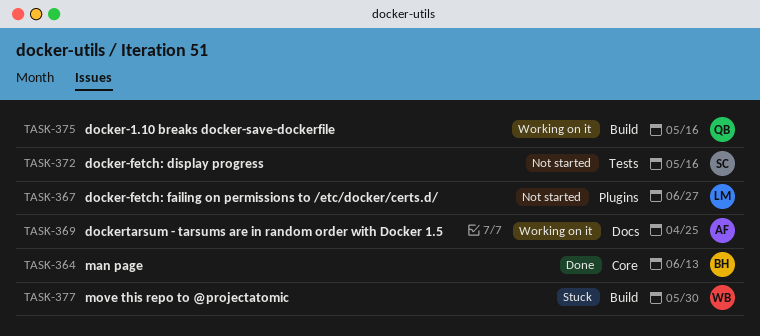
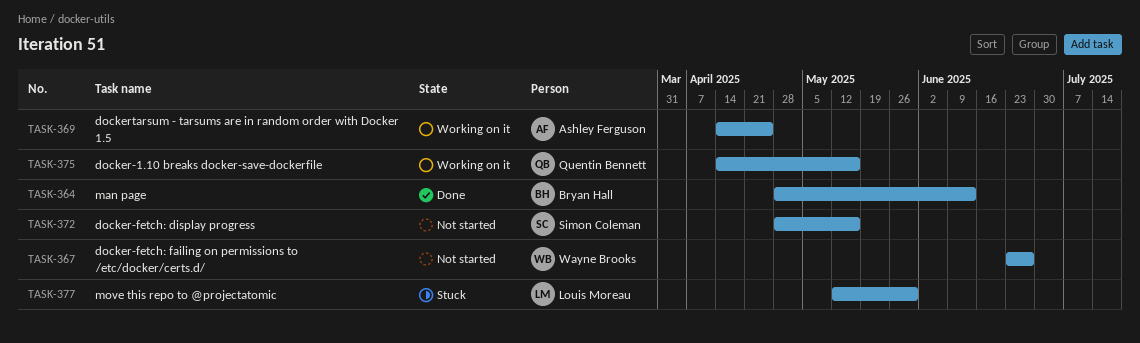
TASK-367, owner: Louis Moreau -> Wayne Brooks
TASK-377, owner: Wayne Brooks -> Louis Moreau

